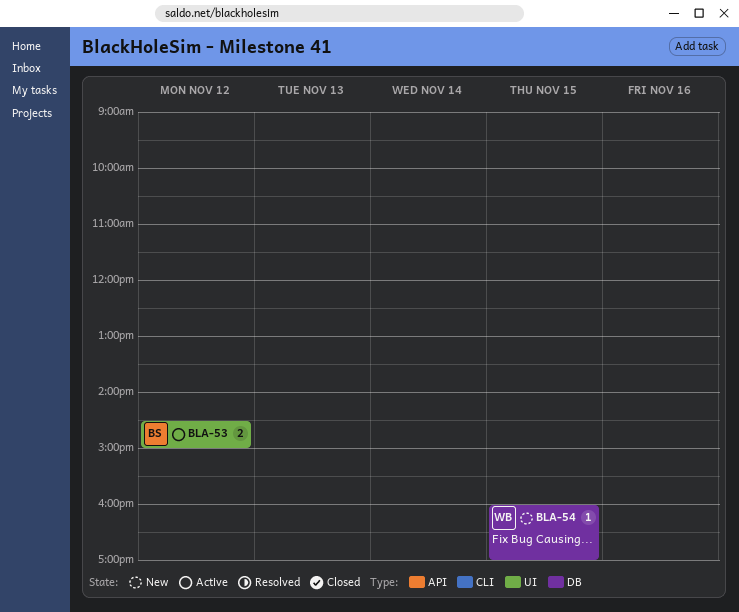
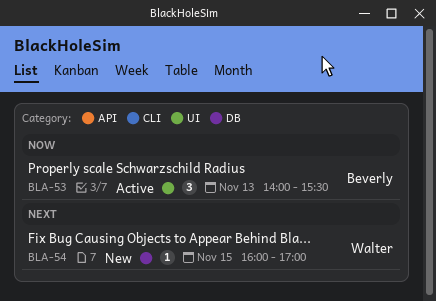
BLA-53, estimate: 2 -> 3
BLA-53, day: Nov 12 -> Nov 13
BLA-53, begins: 14:30 -> 14:00
BLA-53, ends: 15:00 -> 15:30

